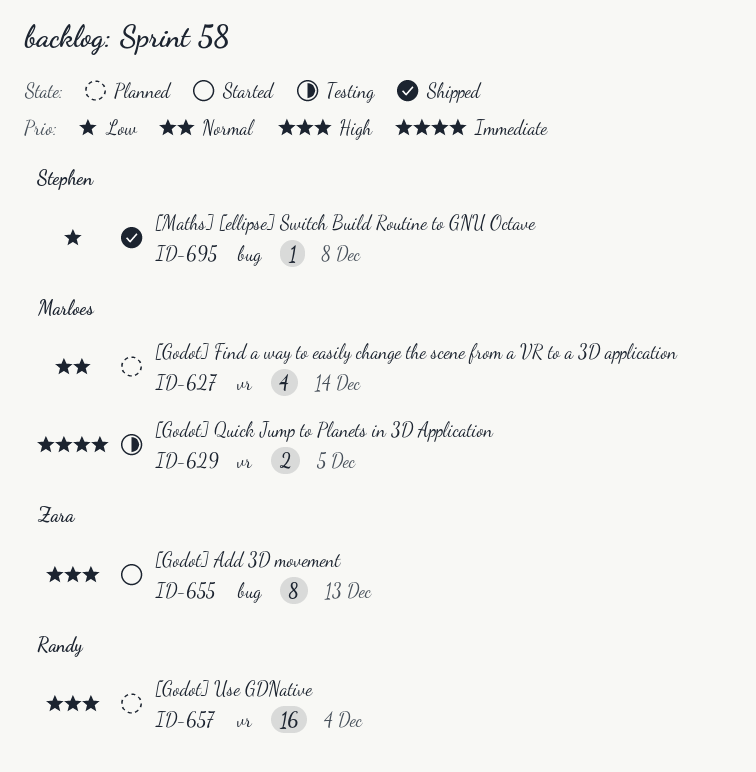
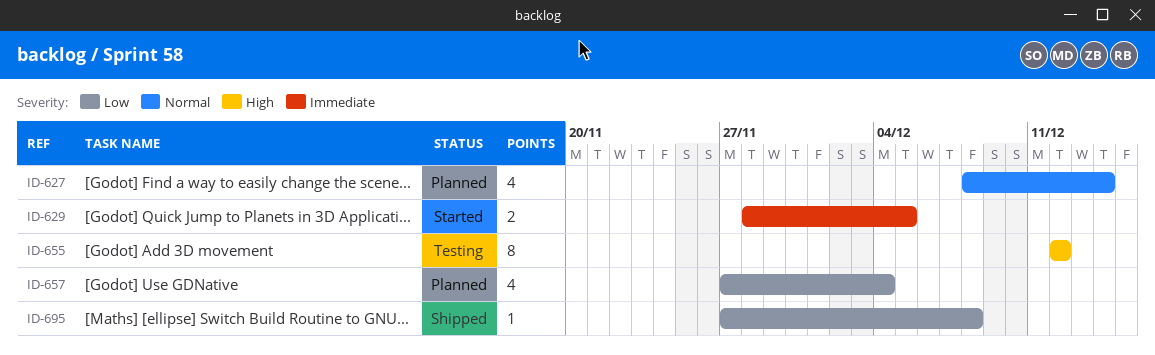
ID-629, status: Testing -> Started
ID-655, status: Started -> Testing
ID-655, due: Dec 13 -> Dec 12
ID-657, priority: High -> Low
ID-657, estimate: 16 -> 4

